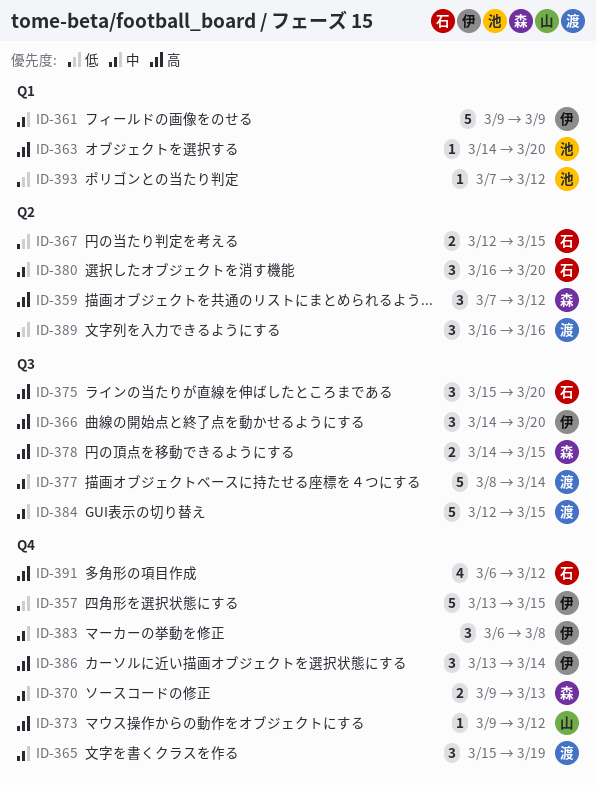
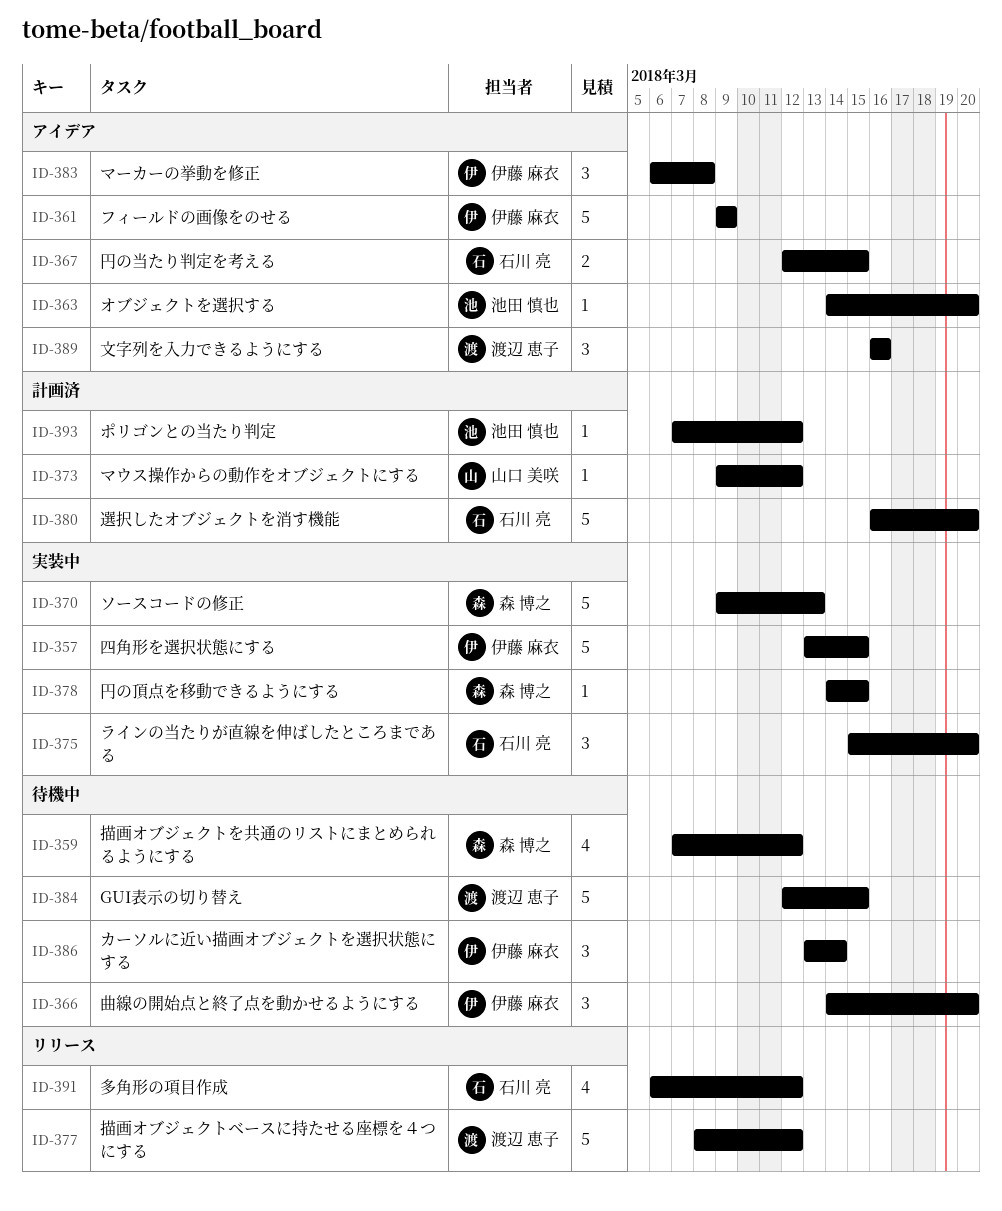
ID-359, estimate: 3 -> 4
ID-365: present -> none
ID-370, estimate: 2 -> 5
ID-377, due: Mar 14 -> Mar 12
ID-378, estimate: 2 -> 1
ID-380, estimate: 3 -> 5

